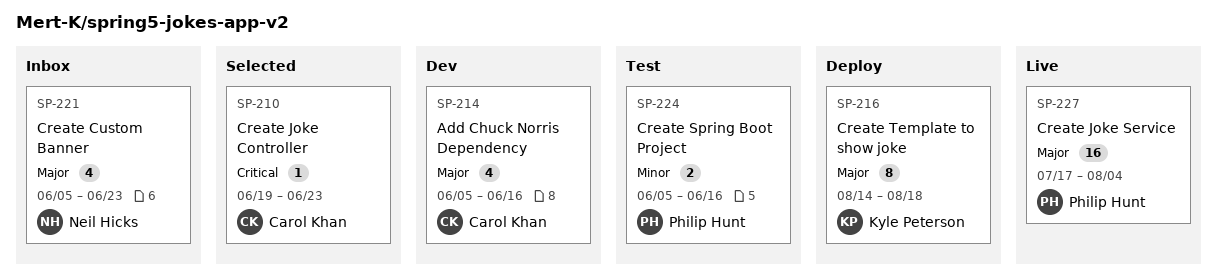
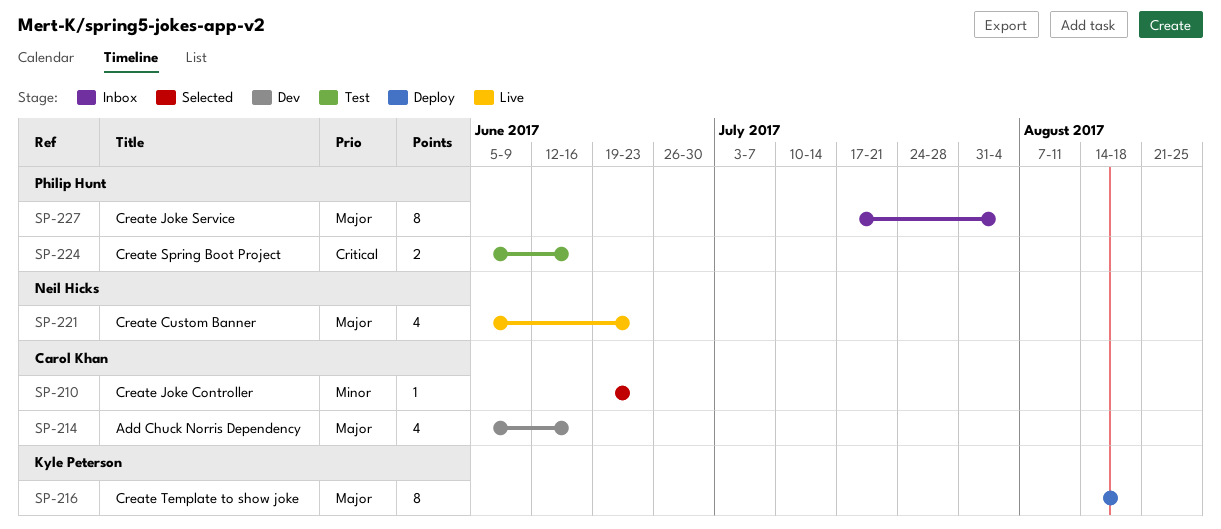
SP-210, priority: Critical -> Minor
SP-221, status: Inbox -> Live
SP-224, priority: Minor -> Critical
SP-227, status: Live -> Inbox
SP-227, estimate: 16 -> 8

